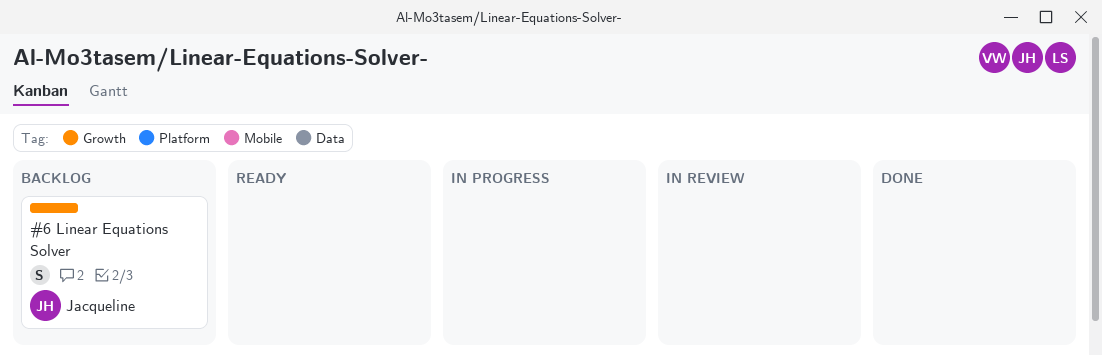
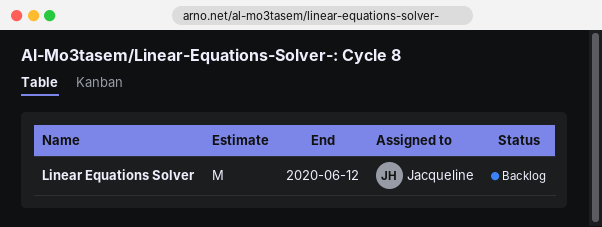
Linear Equations Solver, estimate: S -> M

